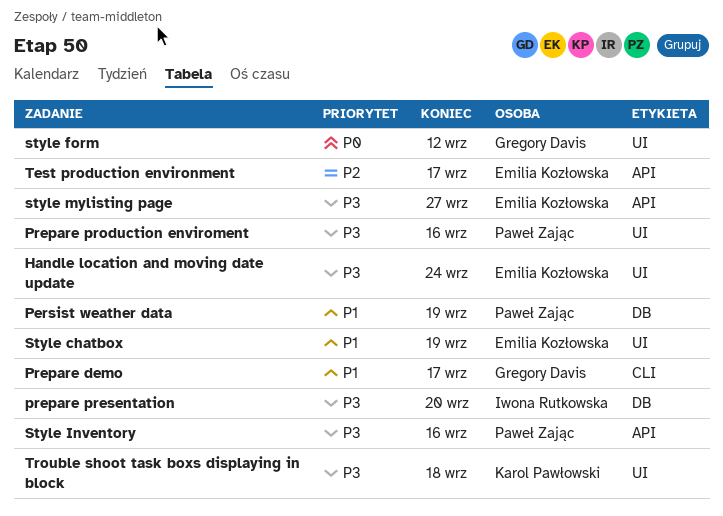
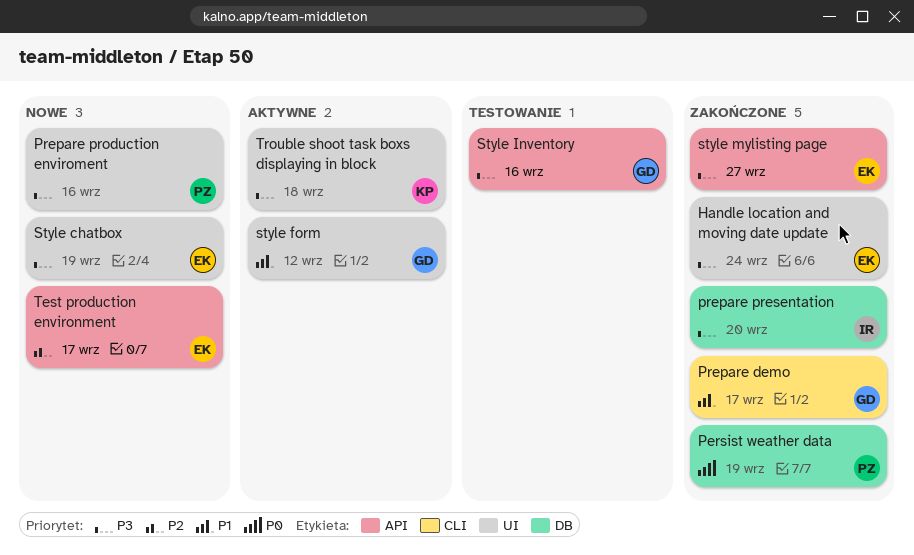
Persist weather data, priority: P1 -> P0
Style chatbox, priority: P1 -> P3
style form, priority: P0 -> P1
Style Inventory, owner: Paweł Zając -> Gregory Davis

